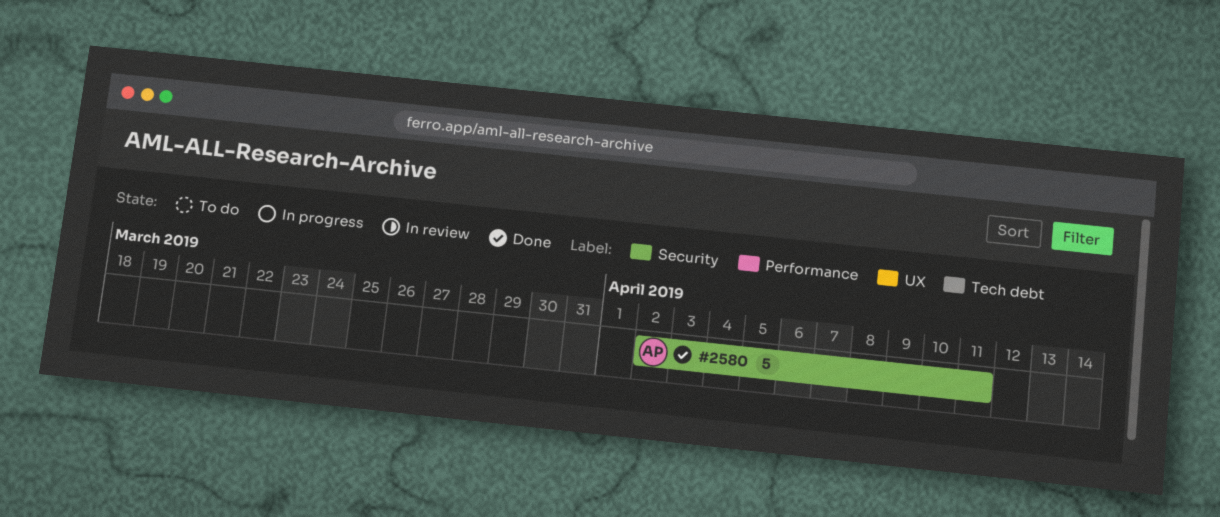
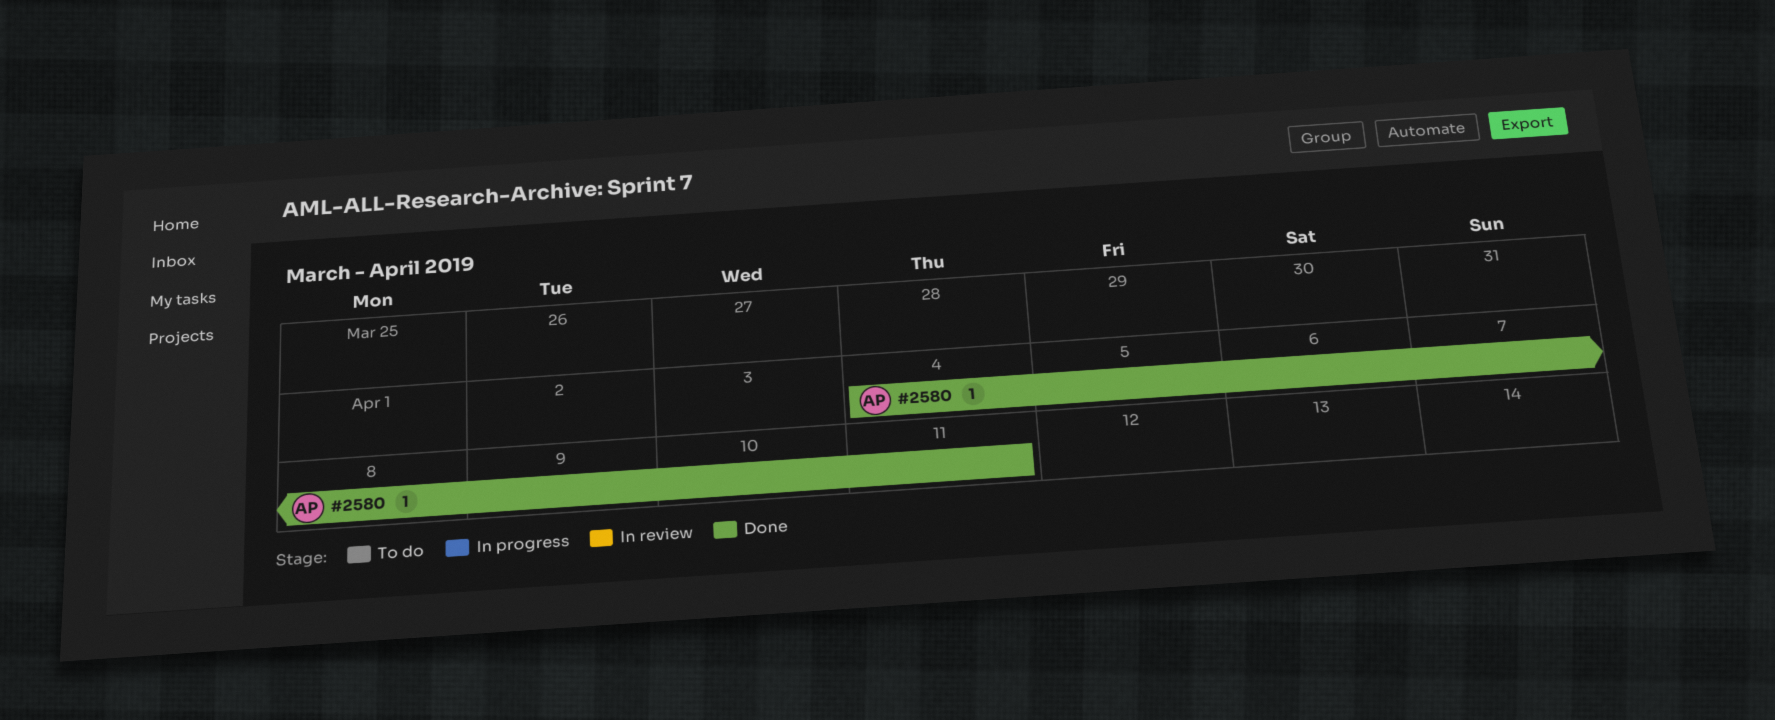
#2580, estimate: 5 -> 1
#2580, start: Apr 2 -> Apr 4

